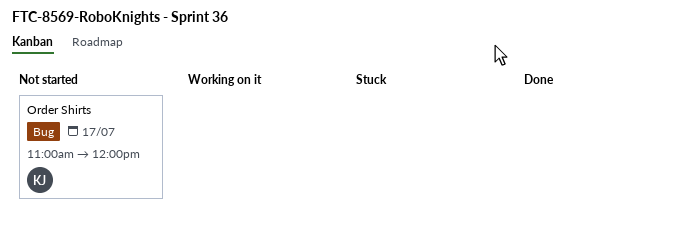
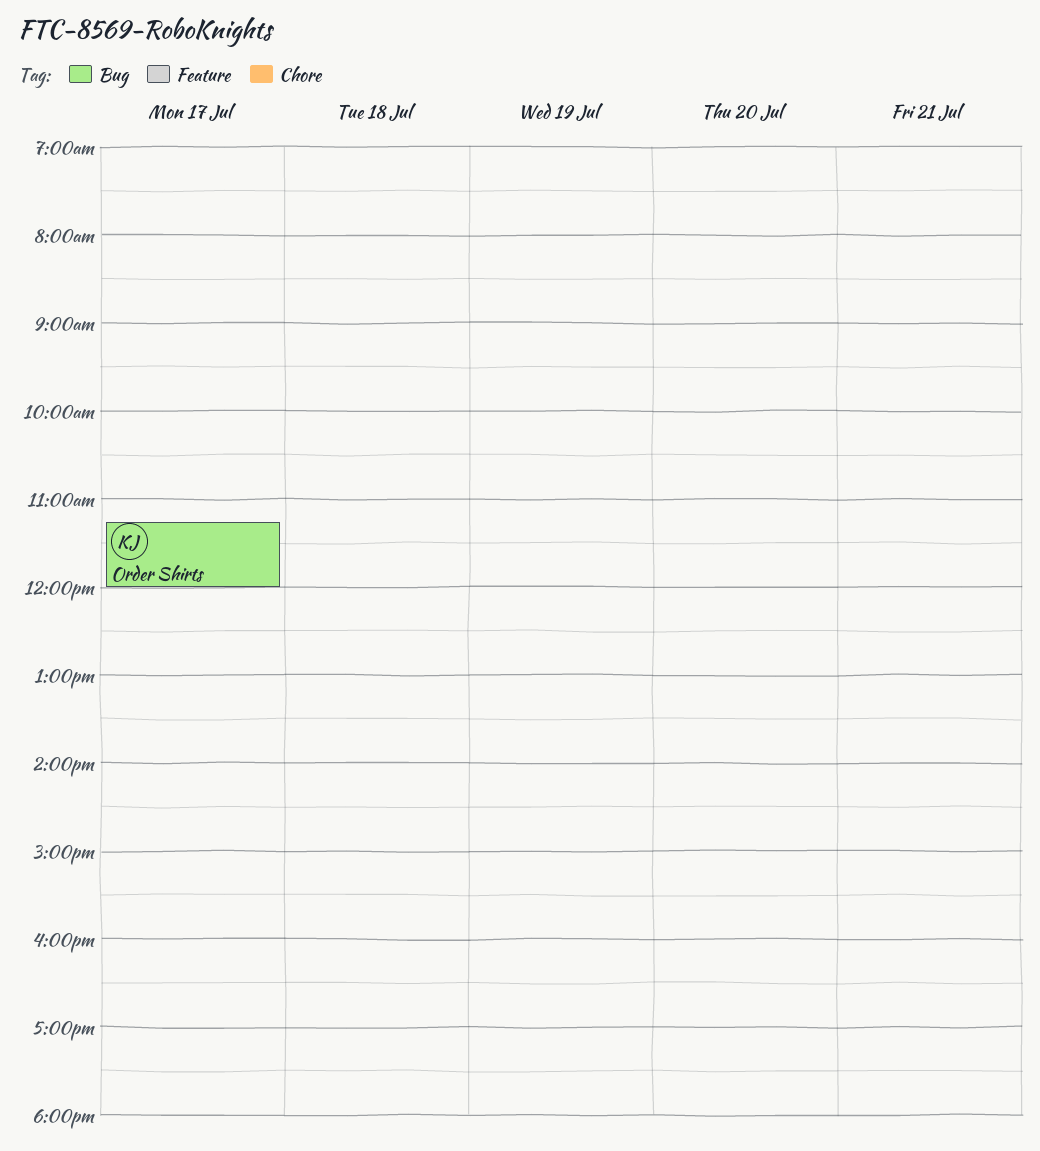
Order Shirts, begins: 11:00 -> 11:15

